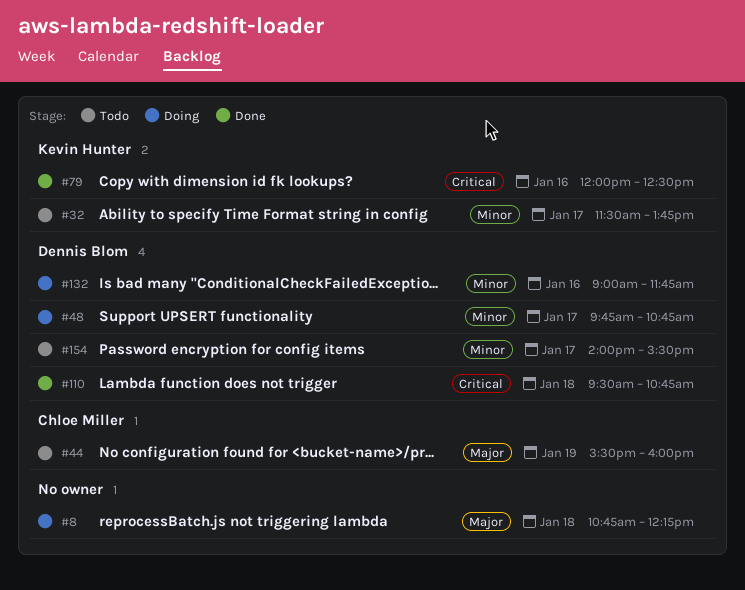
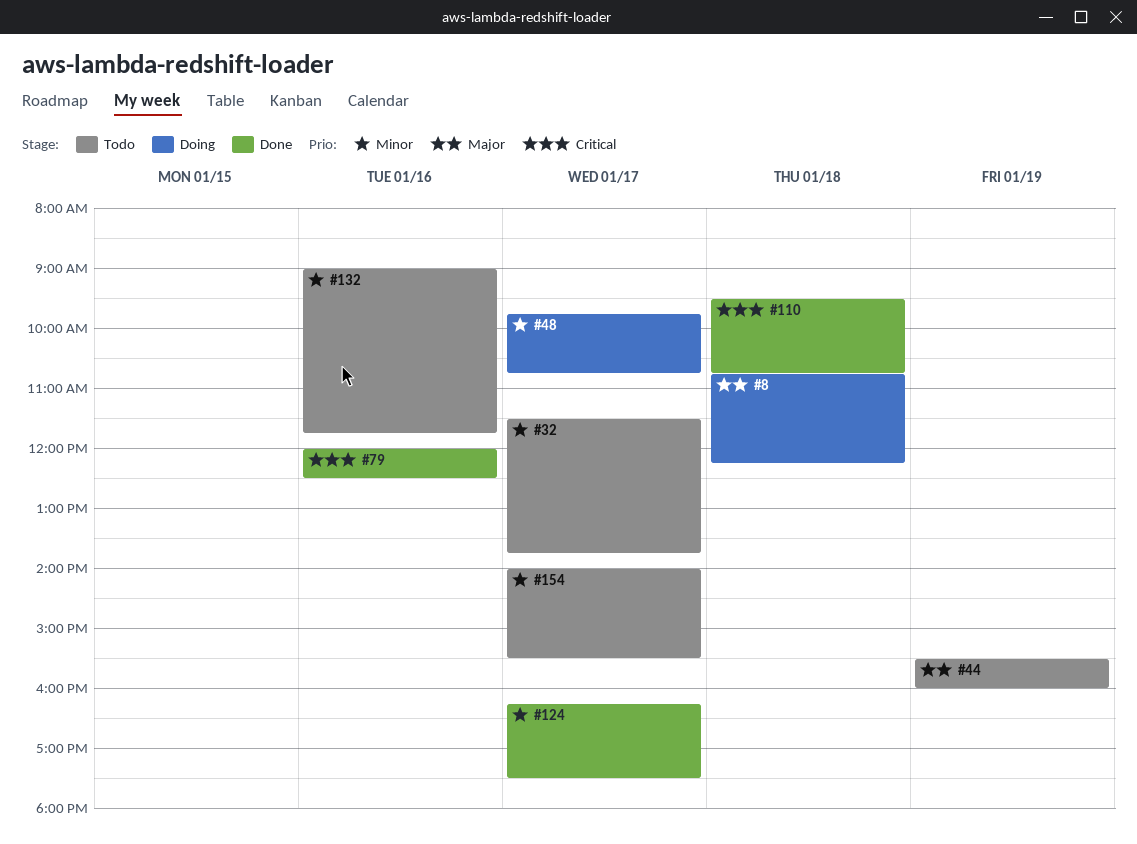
#124: none -> present
#132, status: Doing -> Todo

